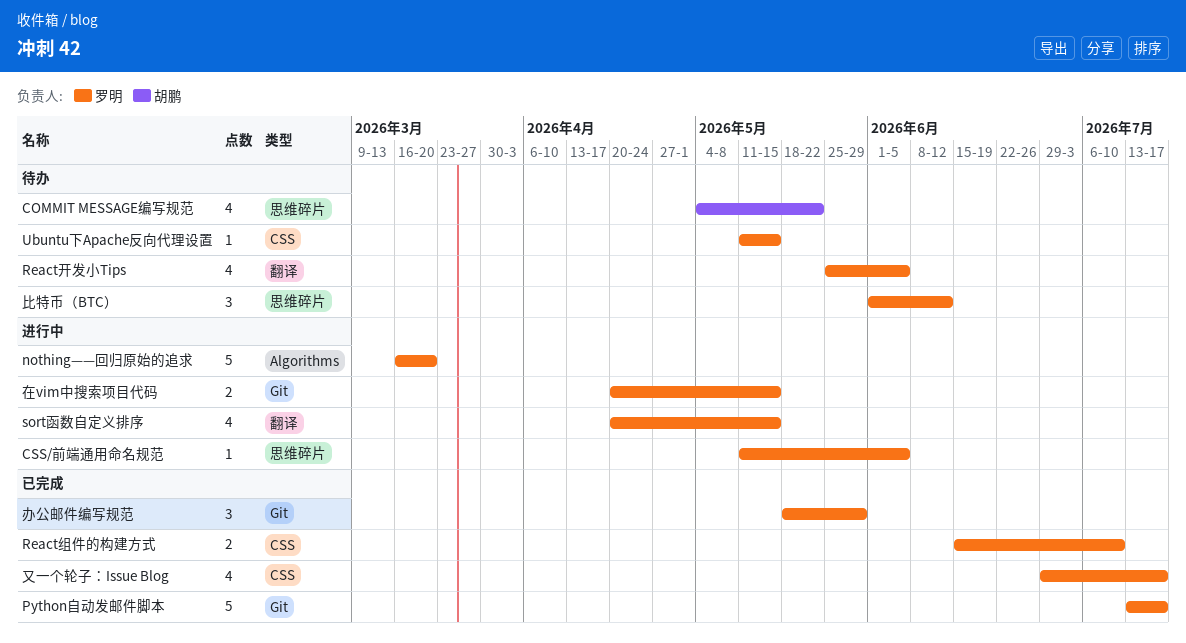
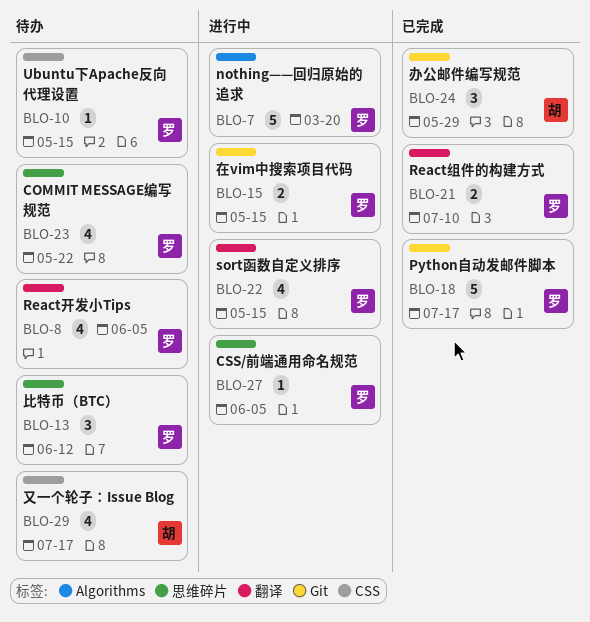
COMMIT MESSAGE编写规范, owner: 胡鹏 -> 罗明
React组件的构建方式, label: CSS -> 翻译
办公邮件编写规范, owner: 罗明 -> 胡鹏
又一个轮子：Issue Blog, status: 已完成 -> 待办
又一个轮子：Issue Blog, owner: 罗明 -> 胡鹏

